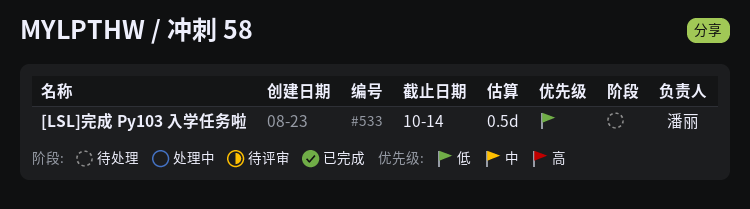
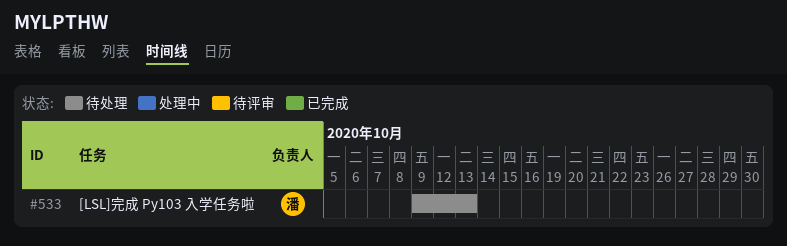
#533, due: Oct 14 -> Oct 13

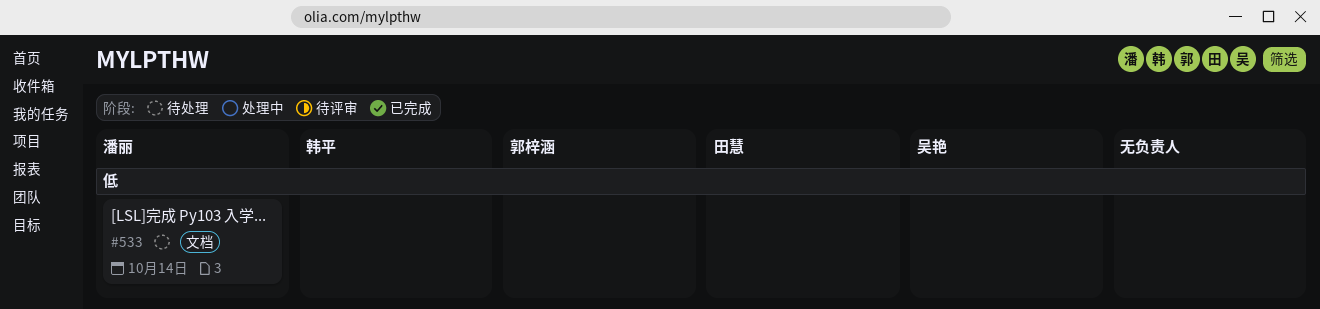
#533, due: Oct 13 -> Oct 14

